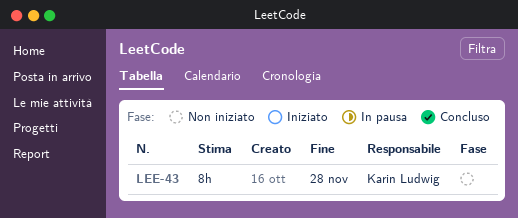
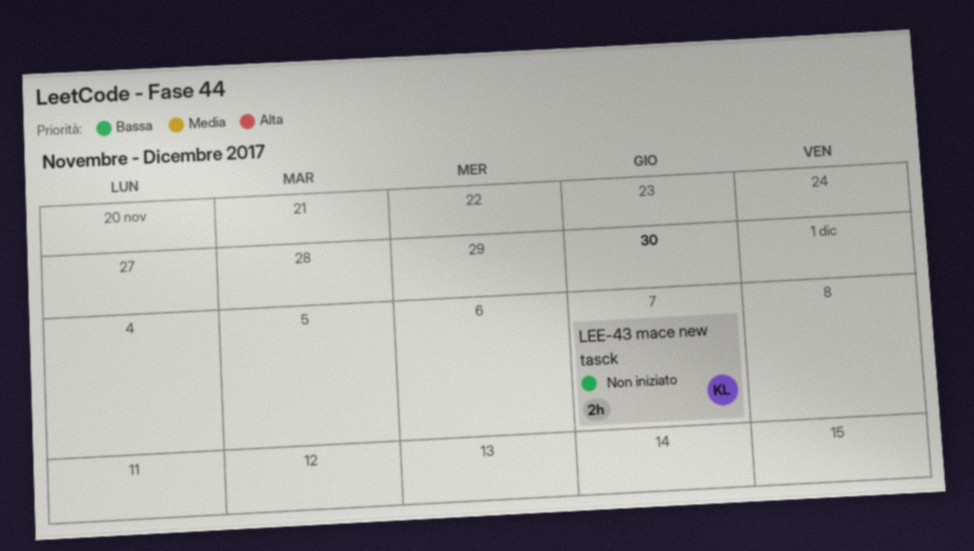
LEE-43, estimate: 8h -> 2h
LEE-43, due: Nov 28 -> Dec 7

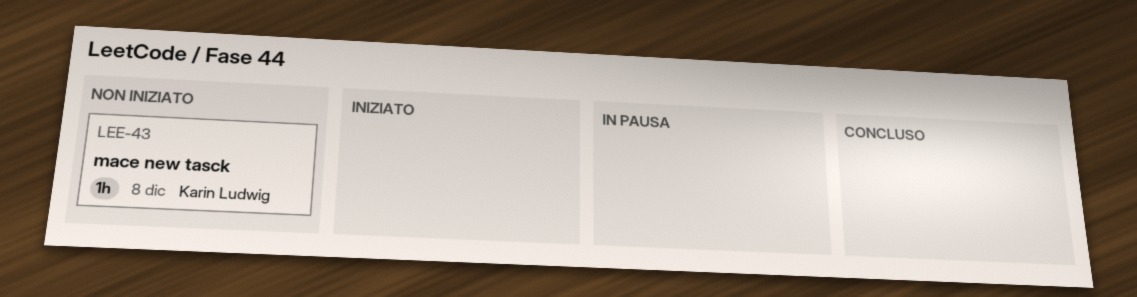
LEE-43, estimate: 2h -> 1h
LEE-43, due: Dec 7 -> Dec 8

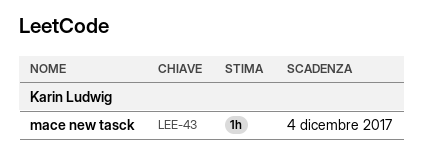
LEE-43, due: Dec 8 -> Dec 4

